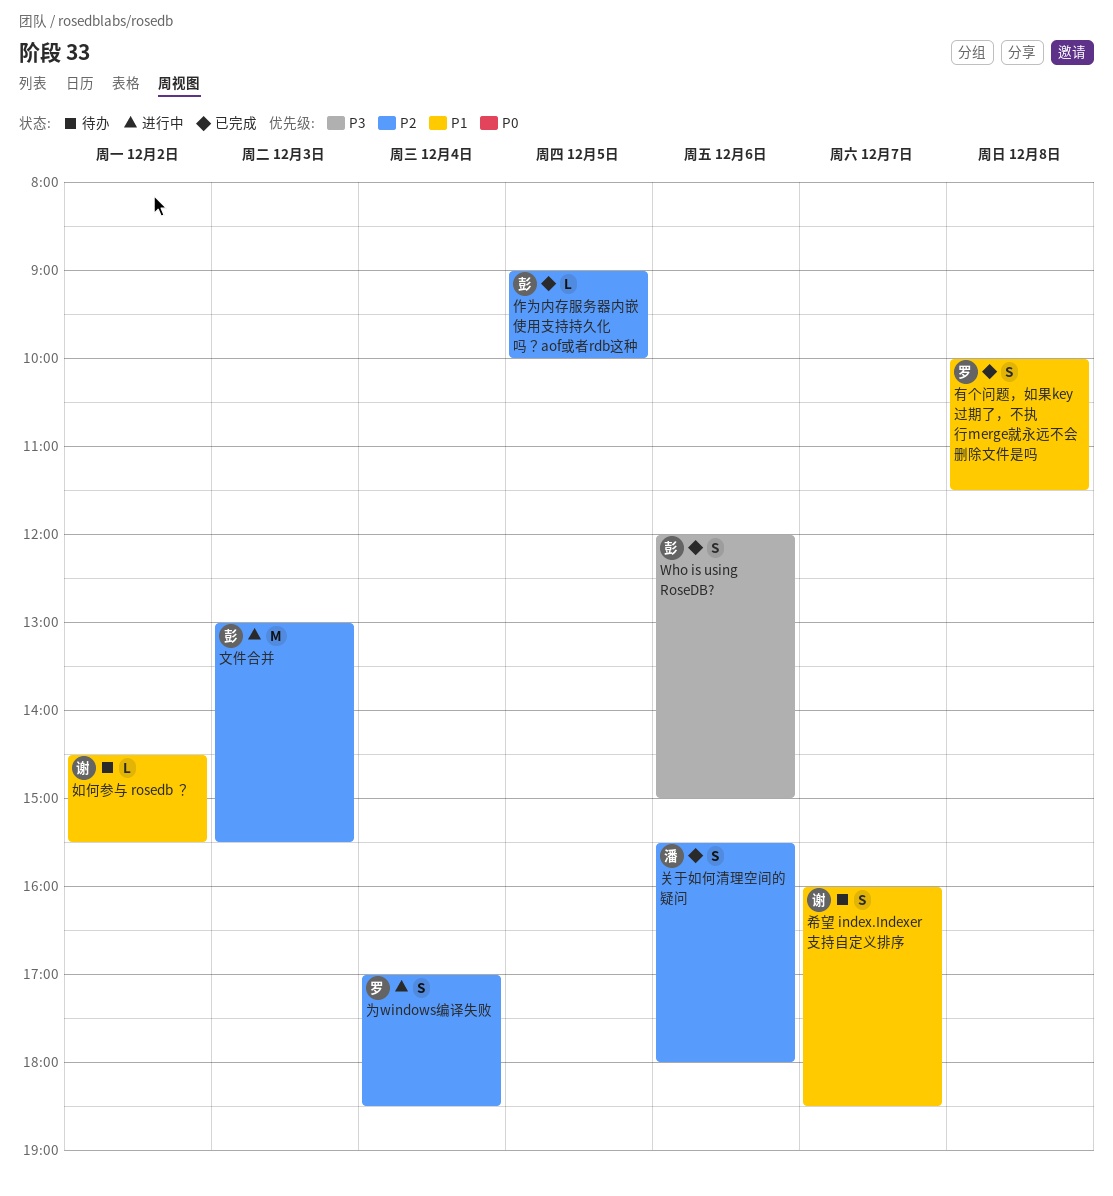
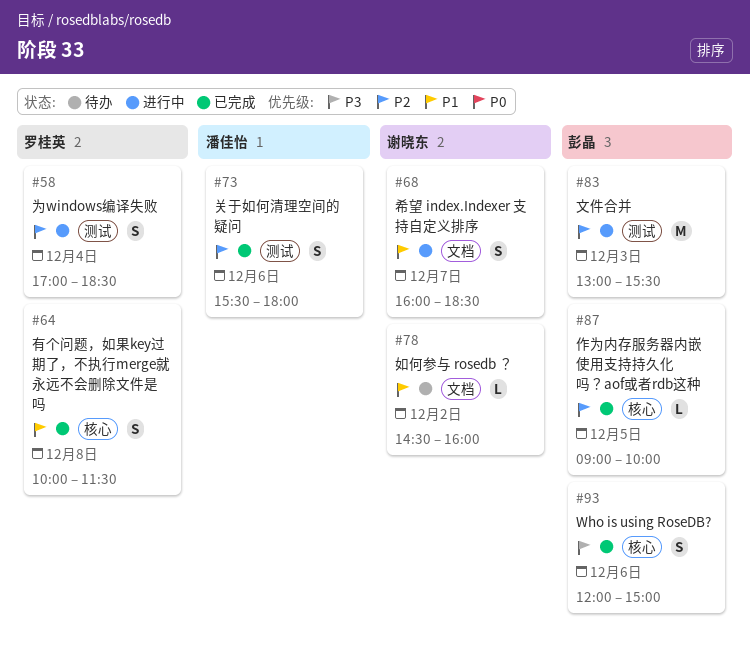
如何参与 rosedb ？, ends: 15:30 -> 16:00
希望 index.Indexer 支持自定义排序, status: 待办 -> 进行中

